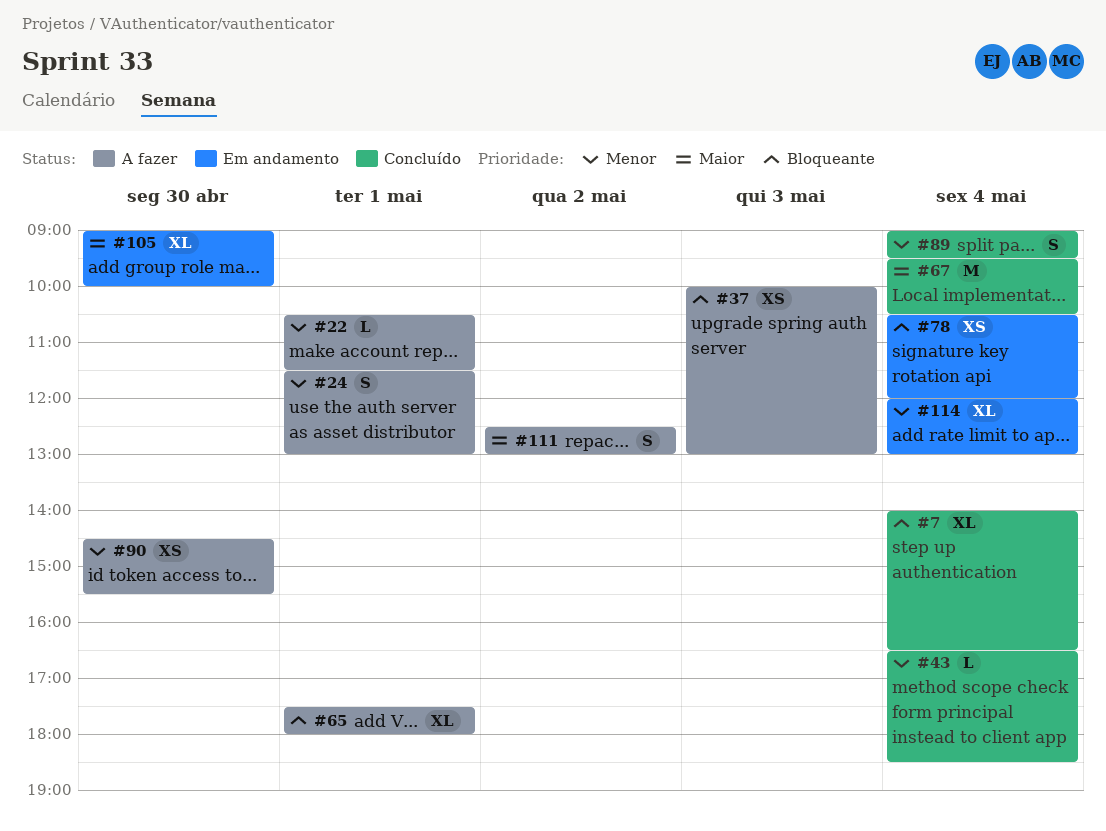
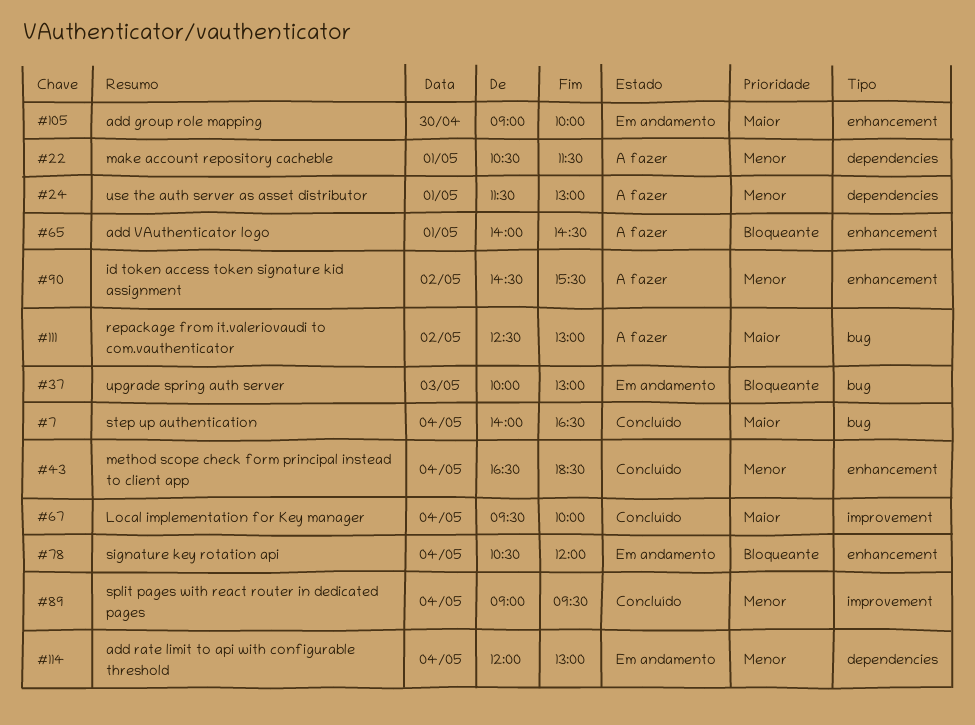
#7, priority: Bloqueante -> Maior
#37, status: A fazer -> Em andamento
#65, begins: 17:30 -> 14:00
#65, ends: 18:00 -> 14:30
#67, ends: 10:30 -> 10:00
#90, day: Apr 30 -> May 2

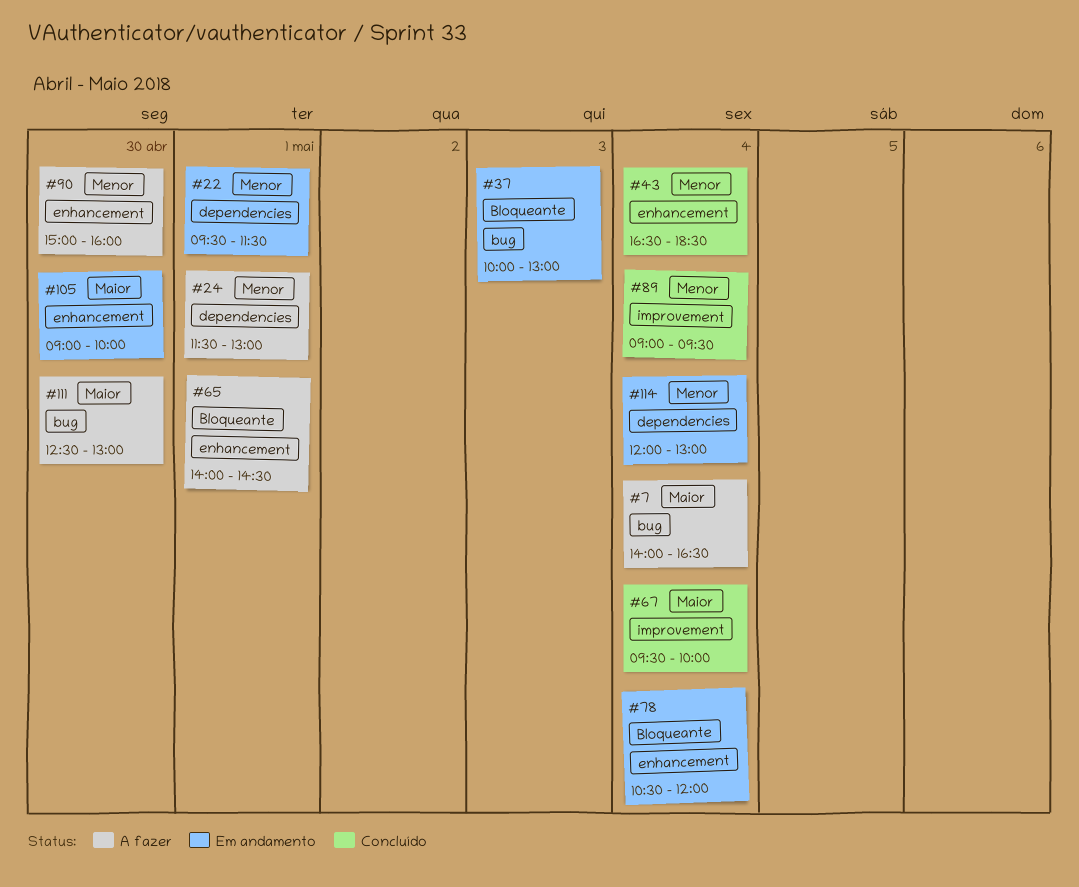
#7, status: Concluído -> A fazer
#22, status: A fazer -> Em andamento
#22, begins: 10:30 -> 09:30
#90, day: May 2 -> Apr 30
#90, begins: 14:30 -> 15:00
#90, ends: 15:30 -> 16:00
#111, day: May 2 -> Apr 30

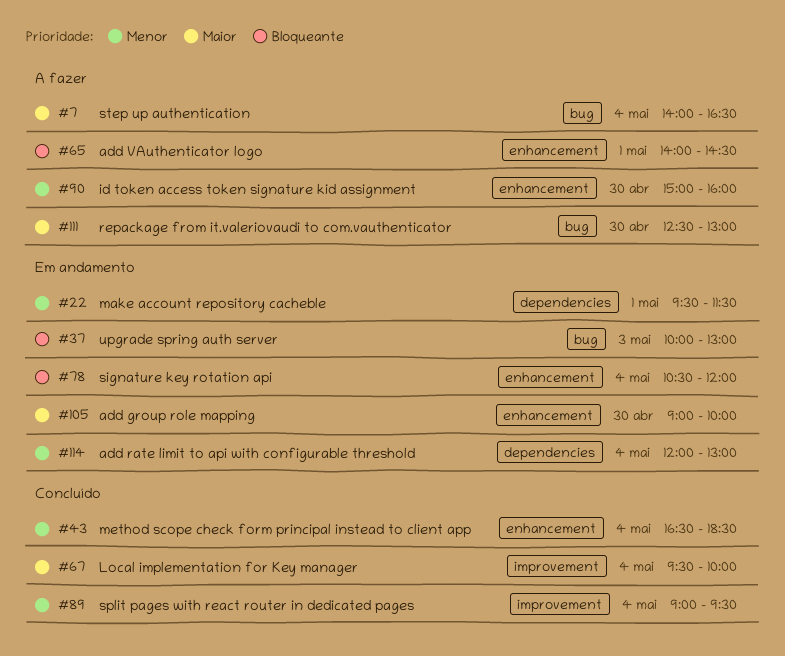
#24: present -> none

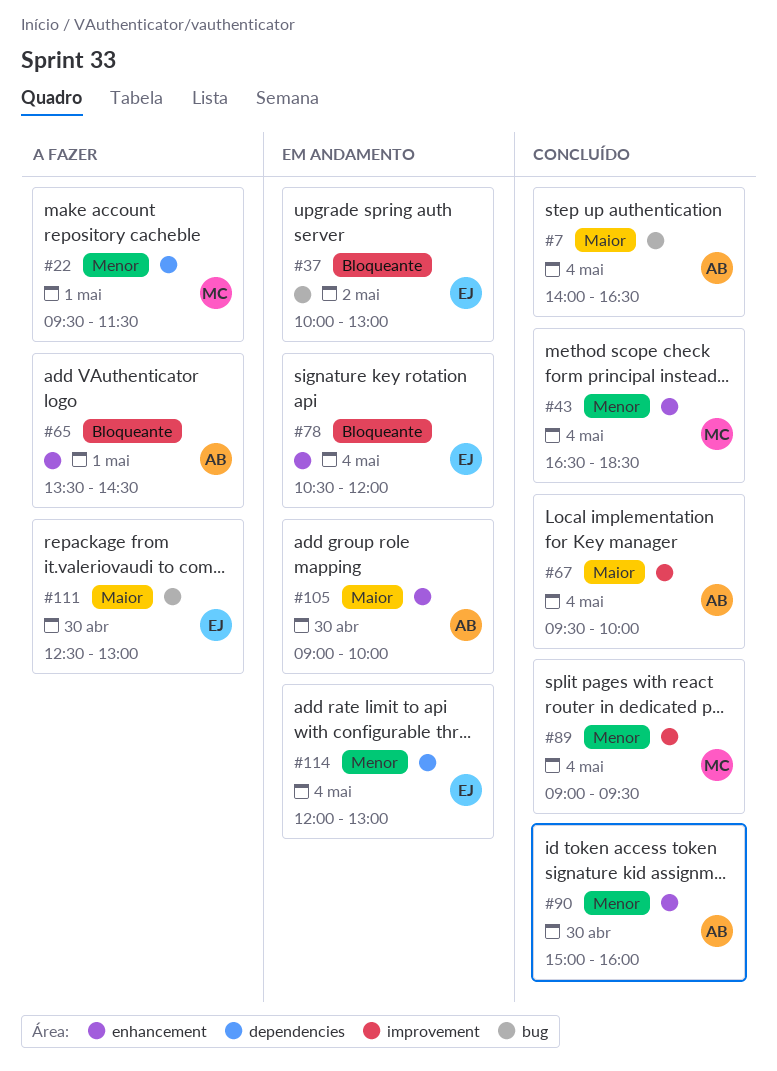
#7, status: A fazer -> Concluído
#22, status: Em andamento -> A fazer
#37, day: May 3 -> May 2
#65, begins: 14:00 -> 13:30
#90, status: A fazer -> Concluído

